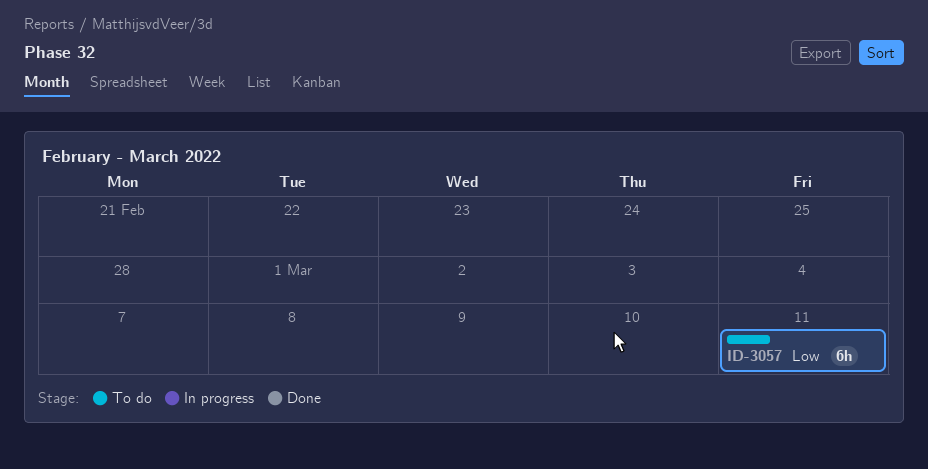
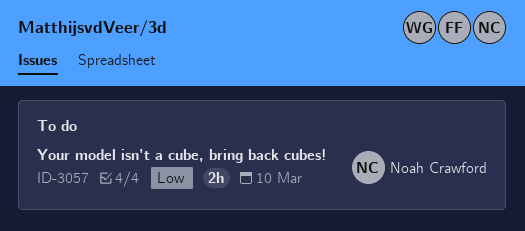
ID-3057, estimate: 6h -> 2h
ID-3057, due: Mar 11 -> Mar 10

